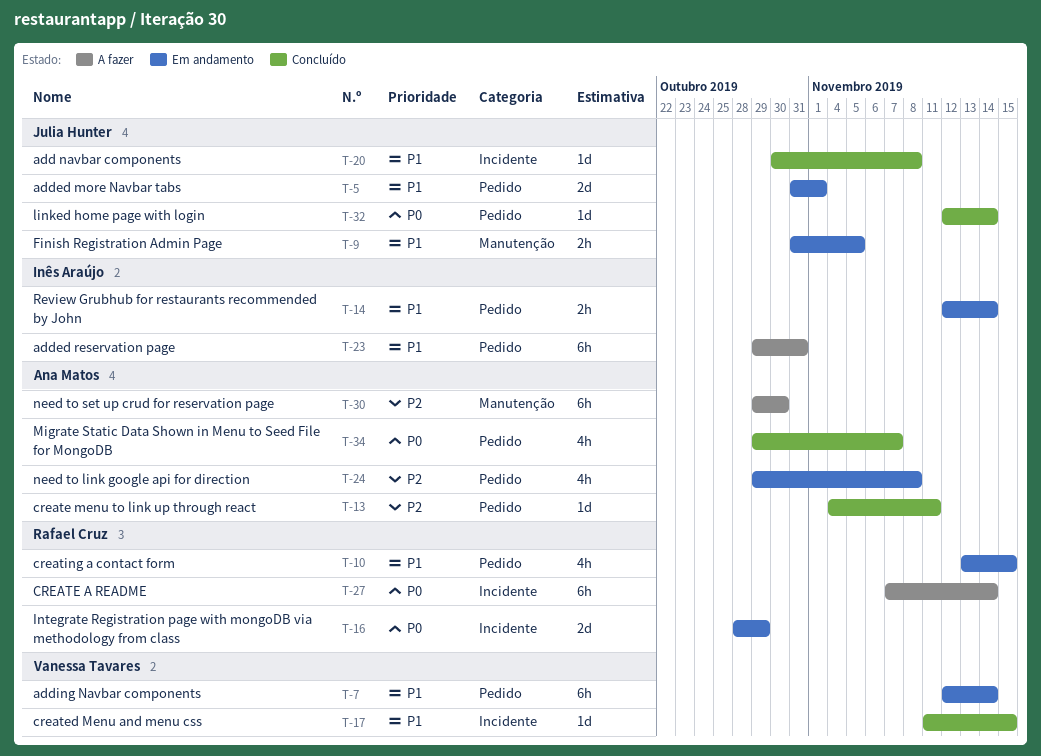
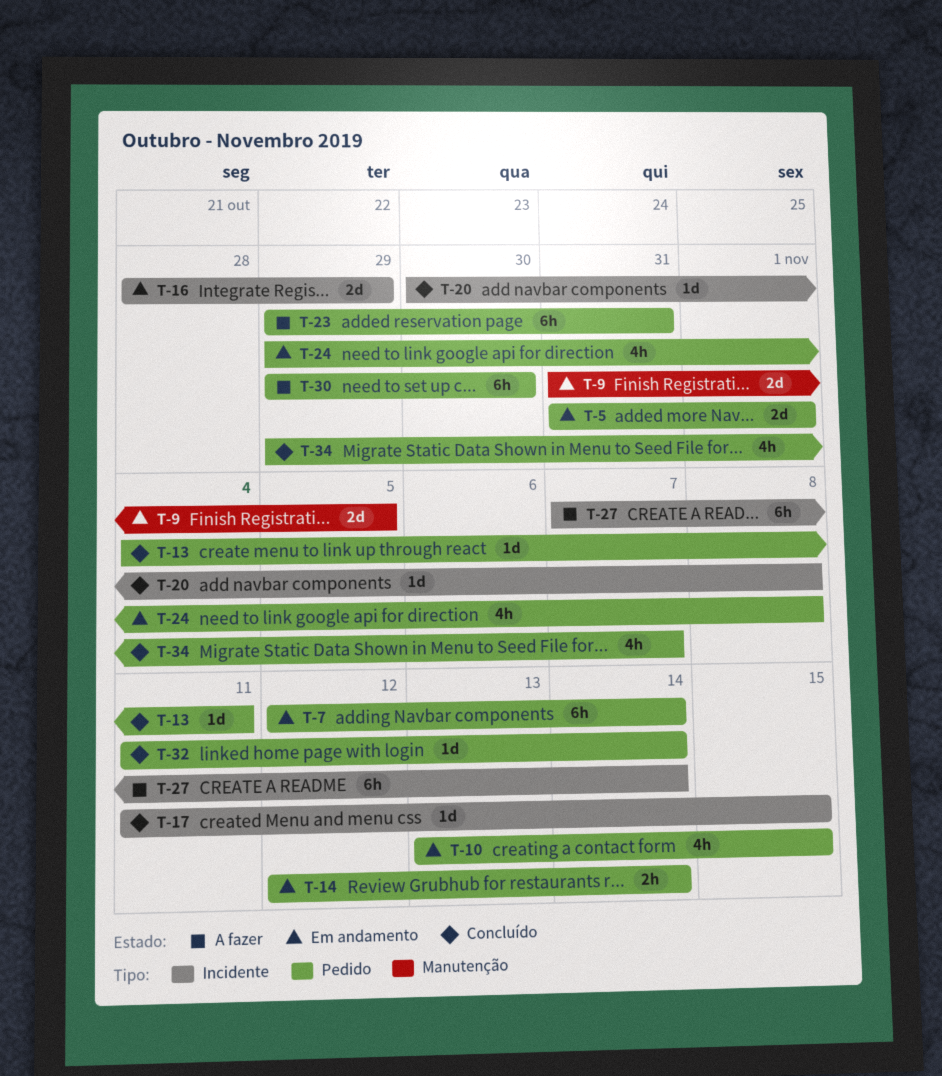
T-9, estimate: 2h -> 2d
T-30, label: Manutenção -> Pedido
T-32, start: Nov 12 -> Nov 11

